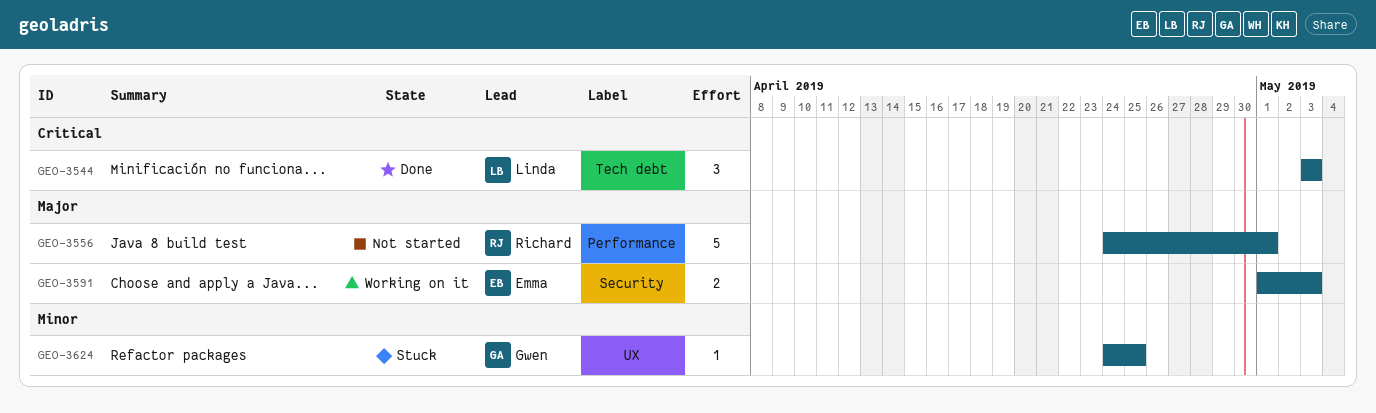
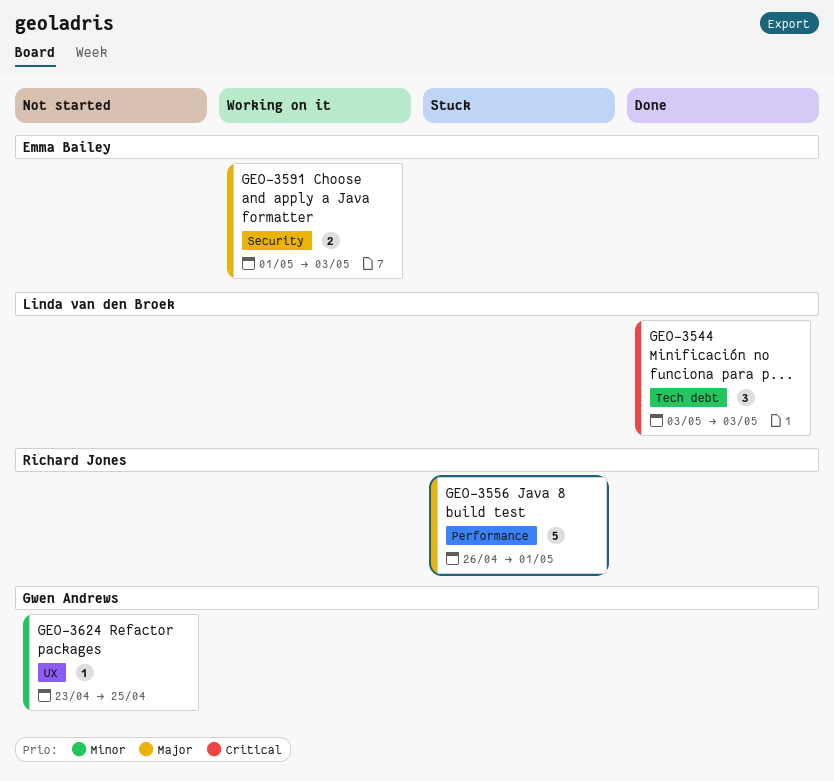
GEO-3556, status: Not started -> Stuck
GEO-3556, start: Apr 24 -> Apr 26
GEO-3624, status: Stuck -> Not started
GEO-3624, start: Apr 24 -> Apr 23

